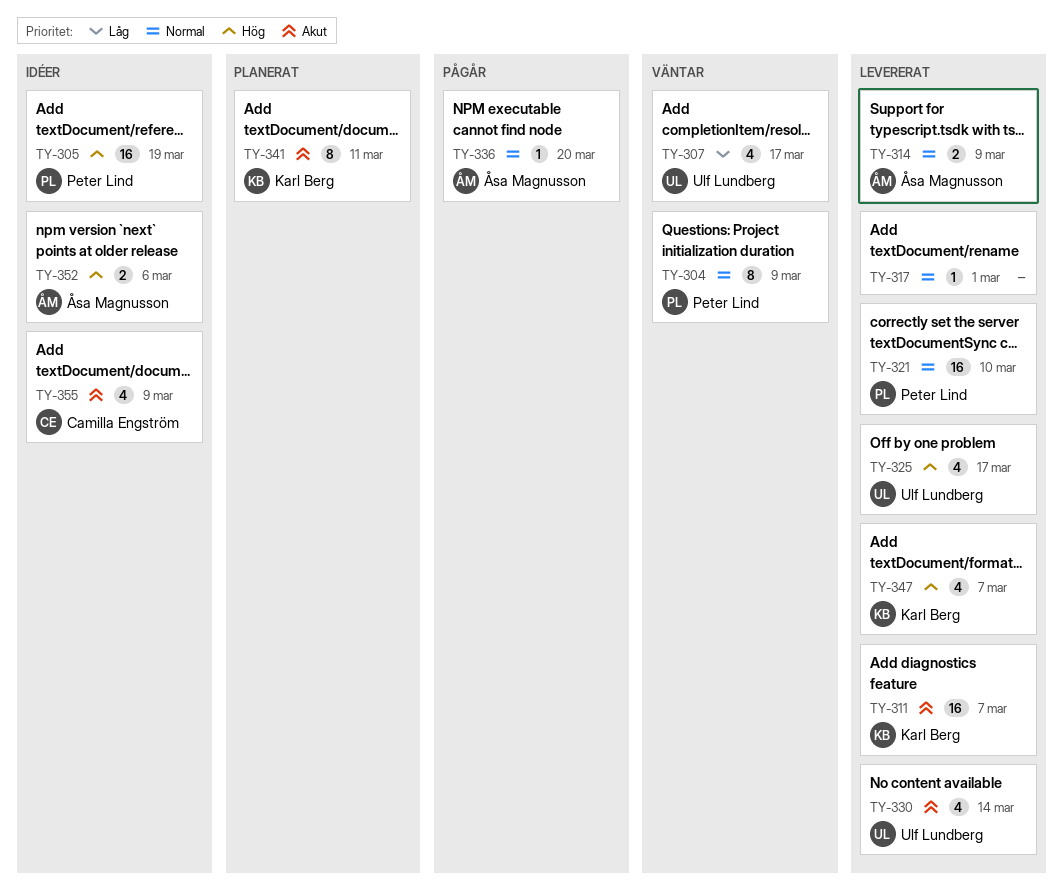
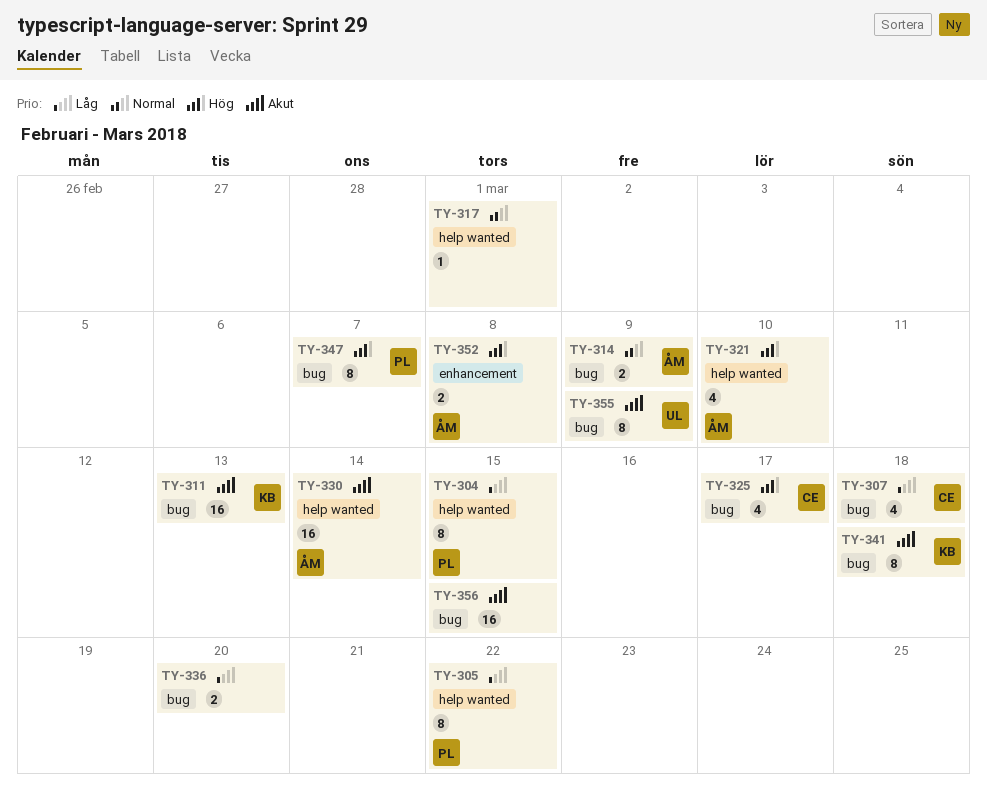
TY-304, priority: Normal -> Låg
TY-304, due: Mar 9 -> Mar 15
TY-305, priority: Hög -> Låg
TY-305, estimate: 16 -> 8
TY-305, due: Mar 19 -> Mar 22
TY-307, owner: Ulf Lundberg -> Camilla Engström
TY-307, due: Mar 17 -> Mar 18
TY-311, due: Mar 7 -> Mar 13
TY-321, owner: Peter Lind -> Åsa Magnusson
TY-321, priority: Normal -> Hög
TY-321, estimate: 16 -> 4
TY-325, owner: Ulf Lundberg -> Camilla Engström
TY-330, owner: Ulf Lundberg -> Åsa Magnusson
TY-330, estimate: 4 -> 16
TY-336, owner: Åsa Magnusson -> none
TY-336, priority: Normal -> Låg
TY-336, estimate: 1 -> 2
TY-341, due: Mar 11 -> Mar 18
TY-347, owner: Karl Berg -> Peter Lind
TY-347, estimate: 4 -> 8
TY-352, due: Mar 6 -> Mar 8
TY-355, owner: Camilla Engström -> Ulf Lundberg
TY-355, estimate: 4 -> 8
TY-356: none -> present

